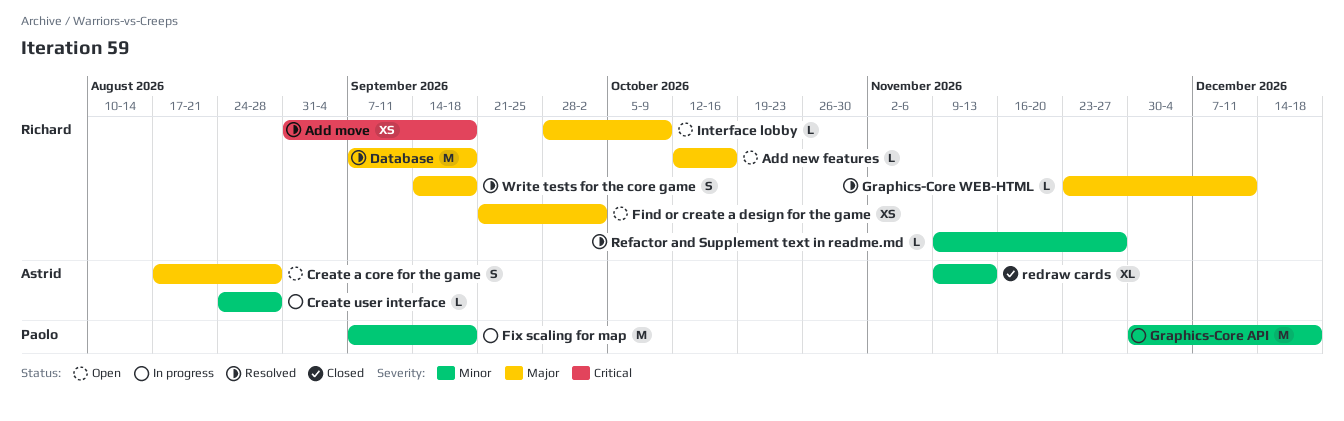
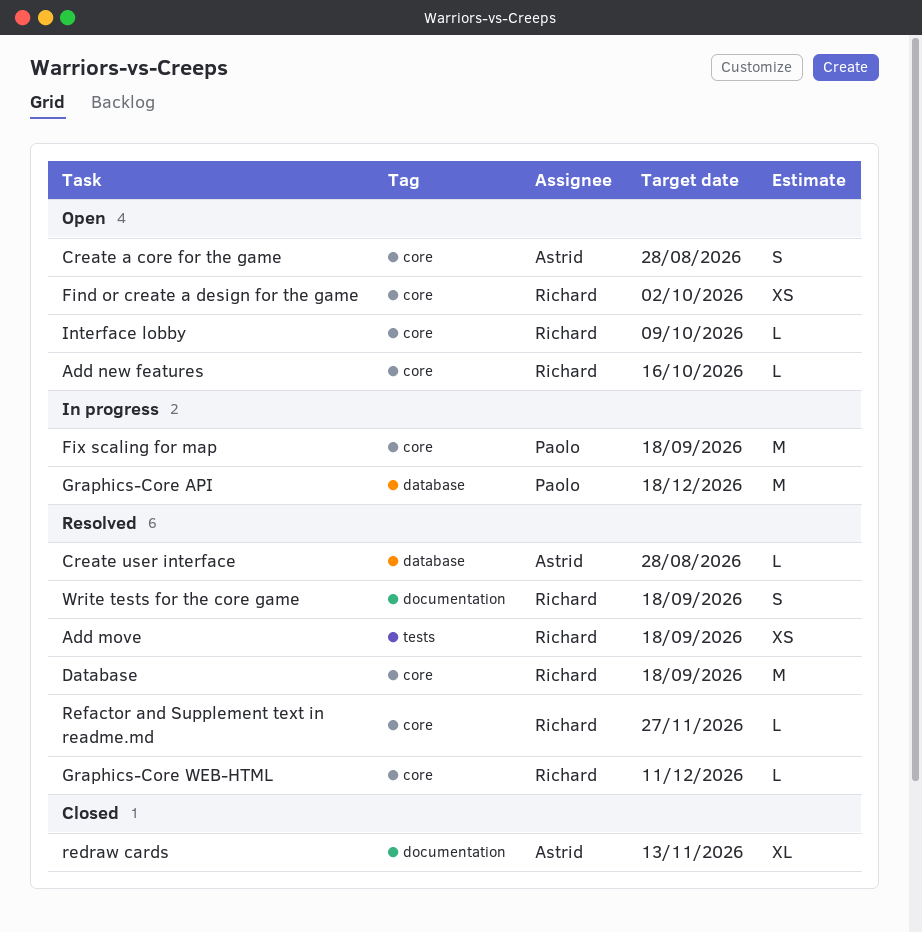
Create user interface, status: In progress -> Resolved

